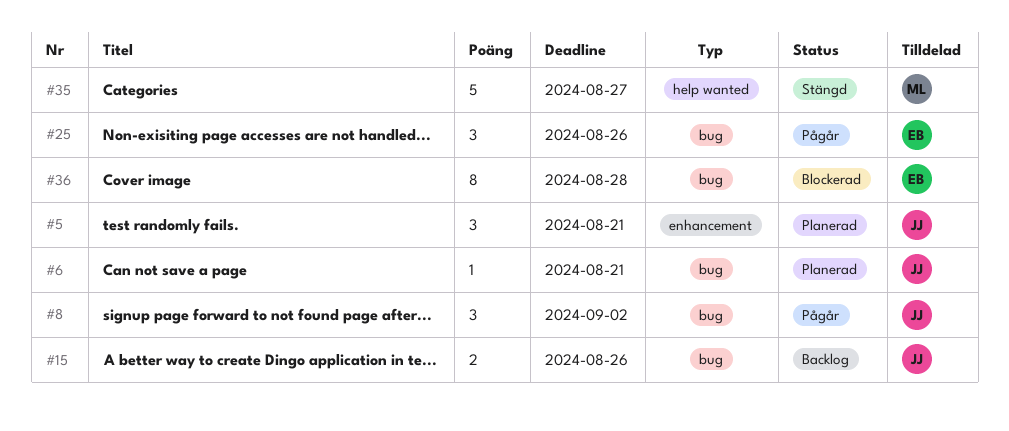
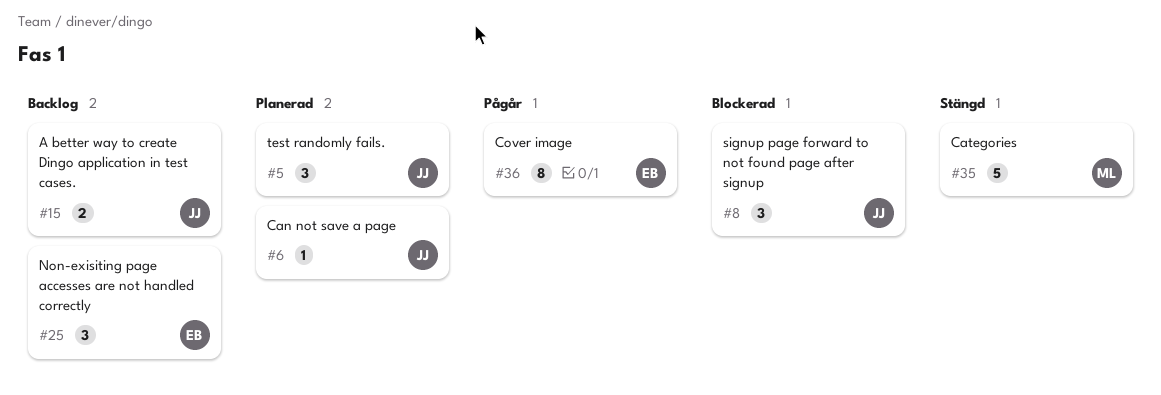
#8, status: Pågår -> Blockerad
#25, status: Pågår -> Backlog
#36, status: Blockerad -> Pågår

